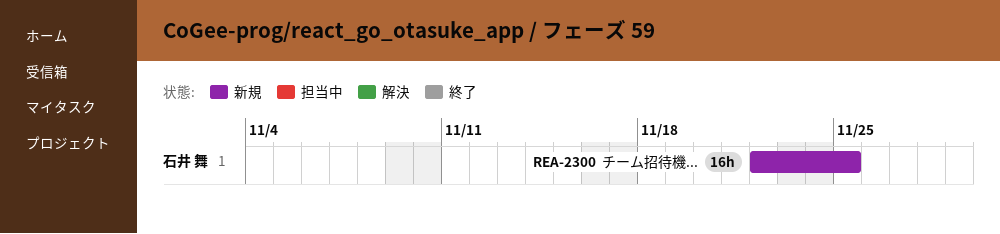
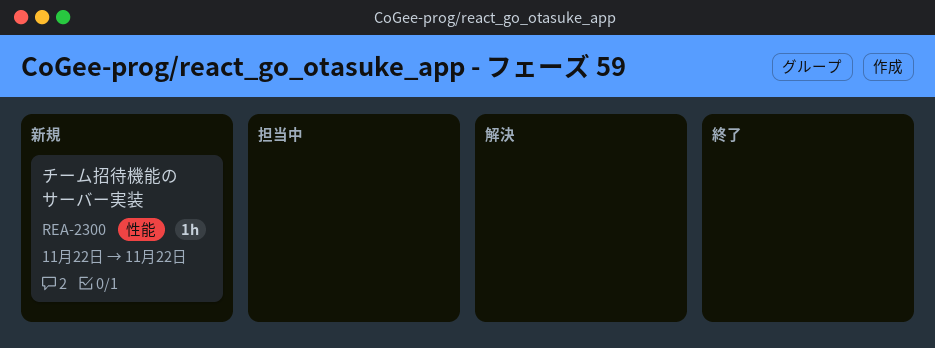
REA-2300, estimate: 16h -> 1h
REA-2300, due: Nov 25 -> Nov 22

